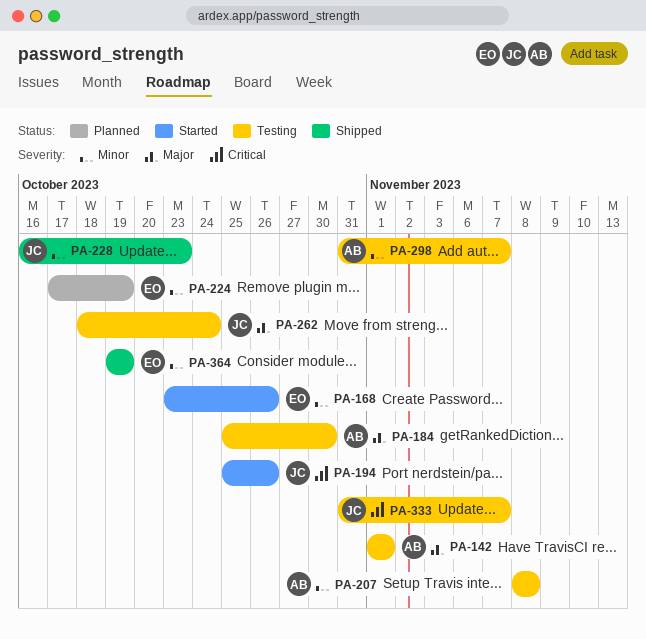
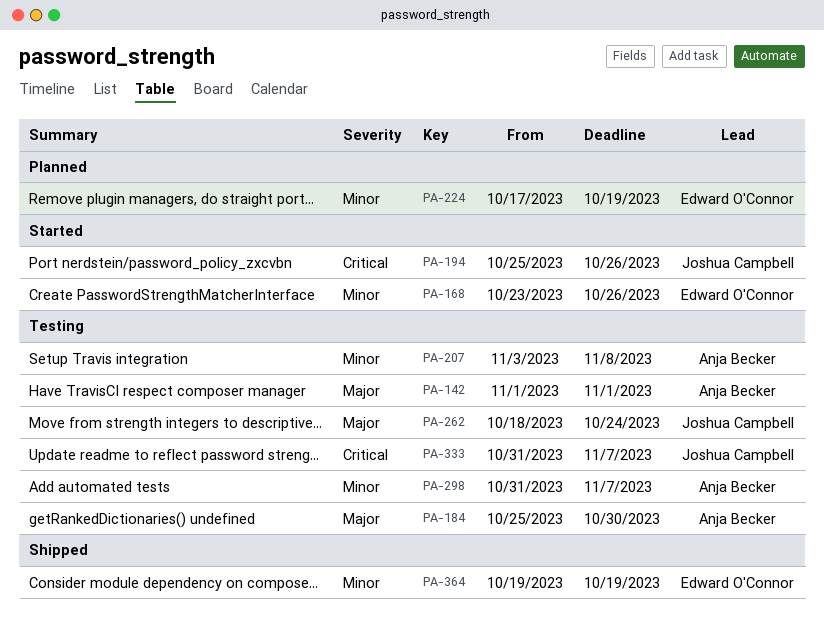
PA-207, start: Nov 8 -> Nov 3
PA-228: present -> none

